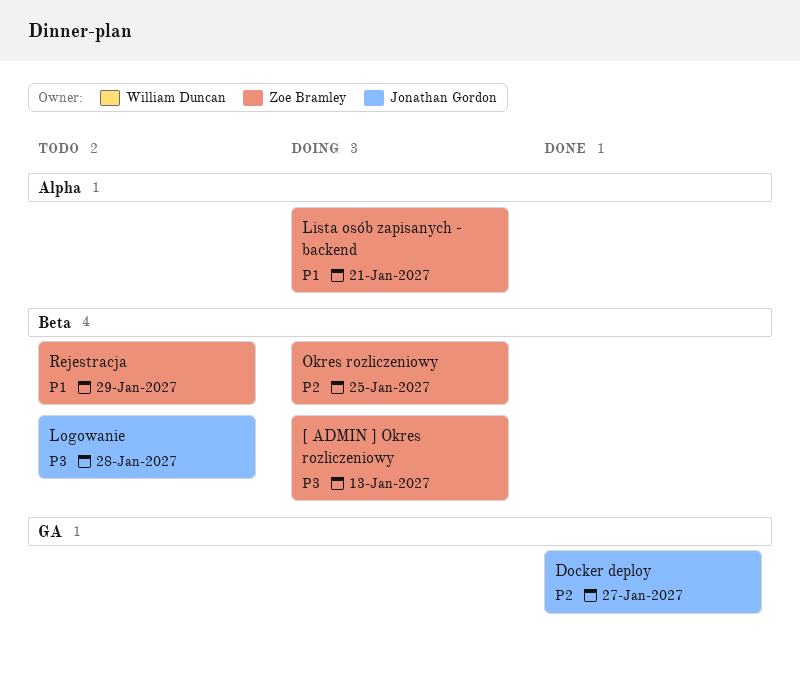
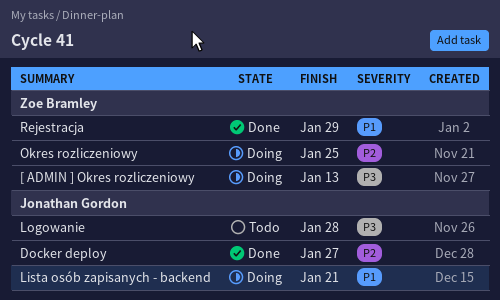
Lista osób zapisanych - backend, owner: Zoe Bramley -> Jonathan Gordon
Rejestracja, status: Todo -> Done

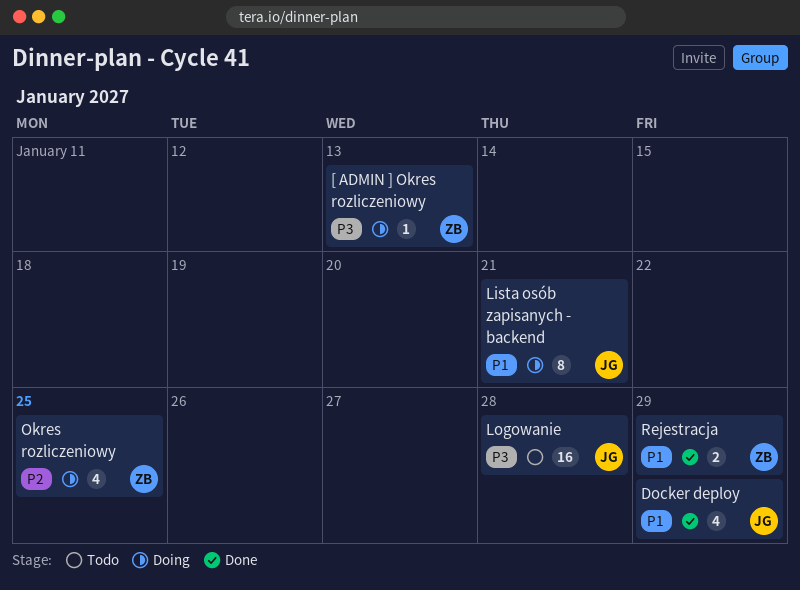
Docker deploy, priority: P2 -> P1
Docker deploy, due: Jan 27 -> Jan 29

